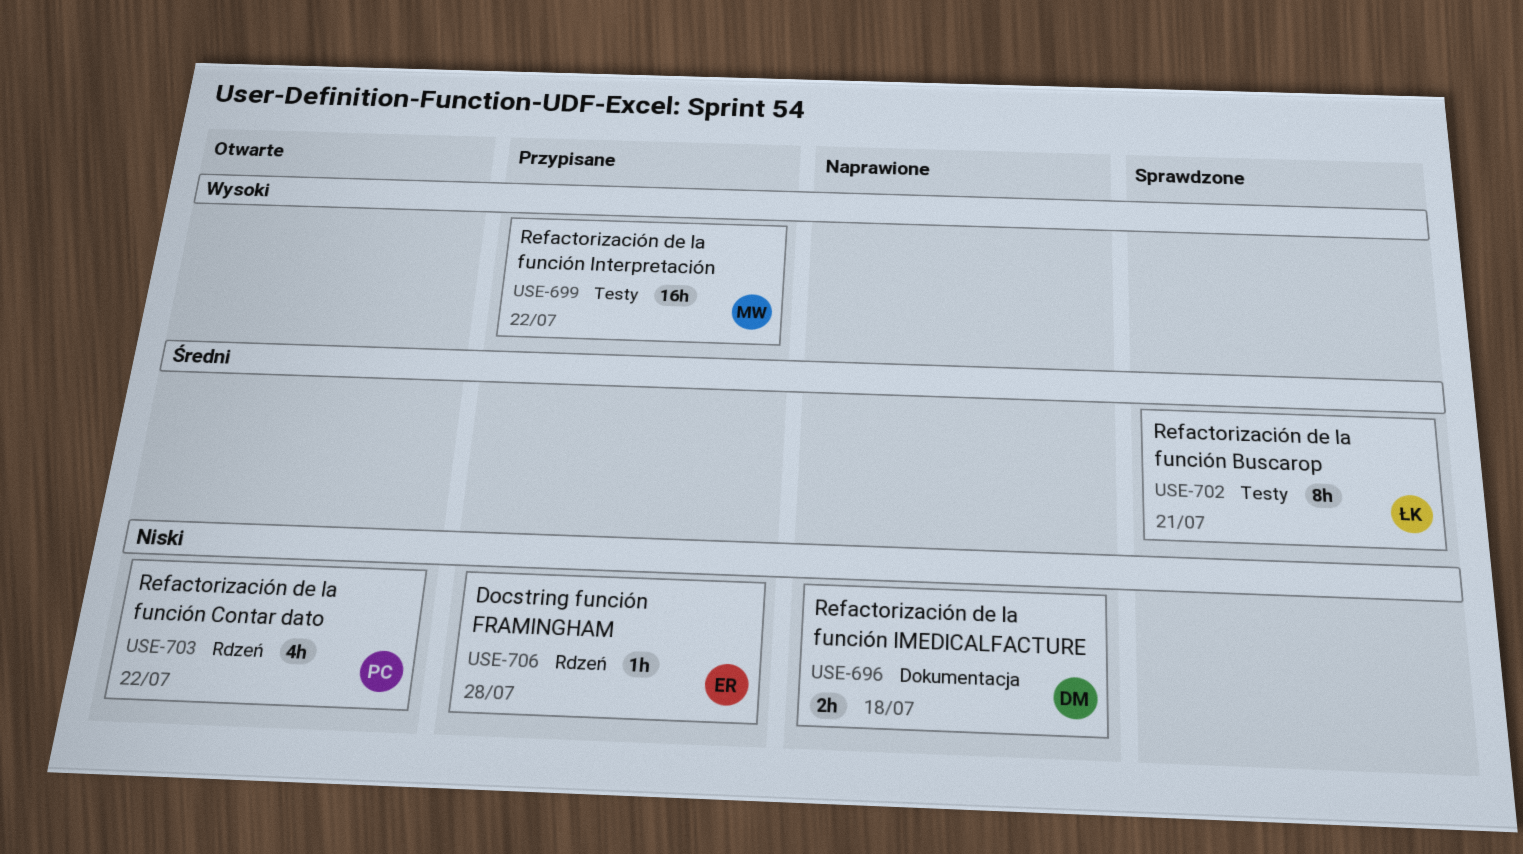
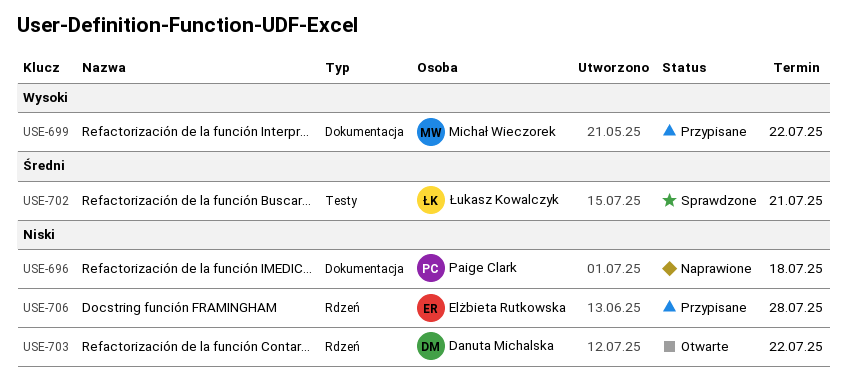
USE-696, owner: Danuta Michalska -> Paige Clark
USE-699, label: Testy -> Dokumentacja
USE-703, owner: Paige Clark -> Danuta Michalska

